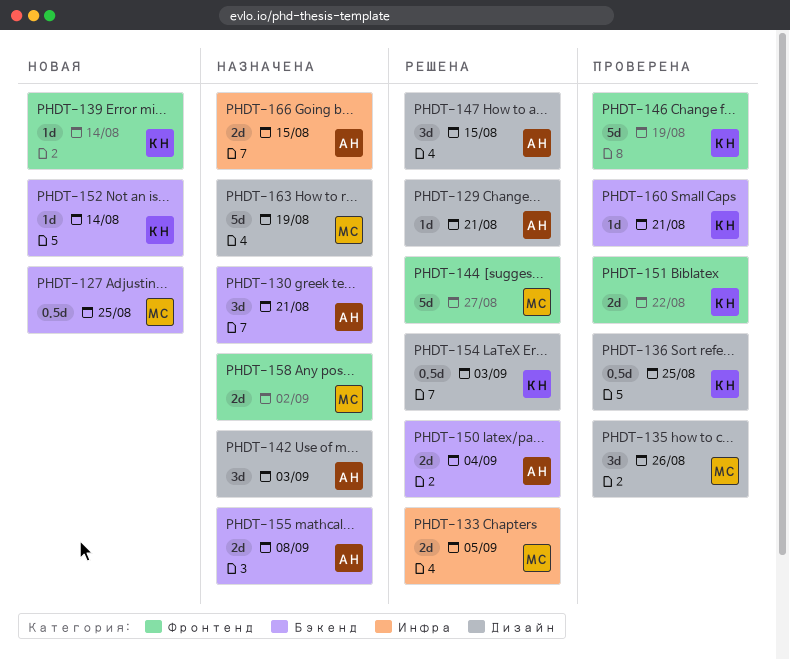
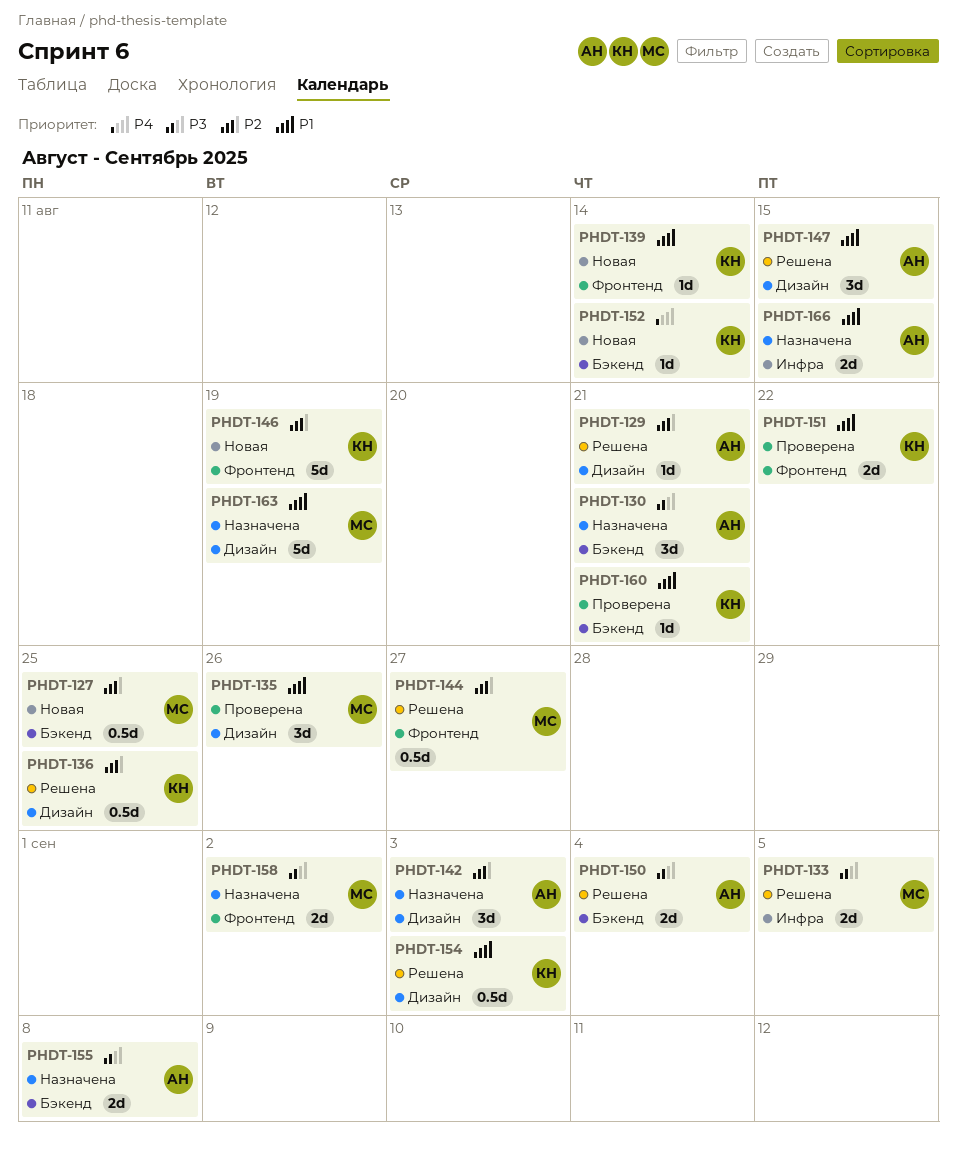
PHDT-136, status: Проверена -> Решена
PHDT-144, estimate: 5d -> 0.5d
PHDT-146, status: Проверена -> Новая

